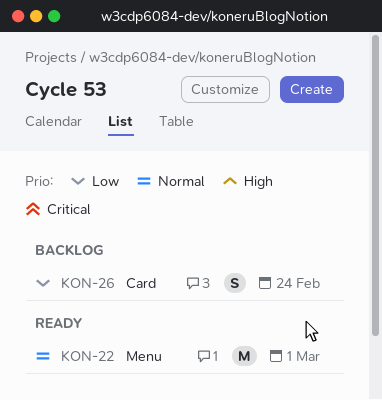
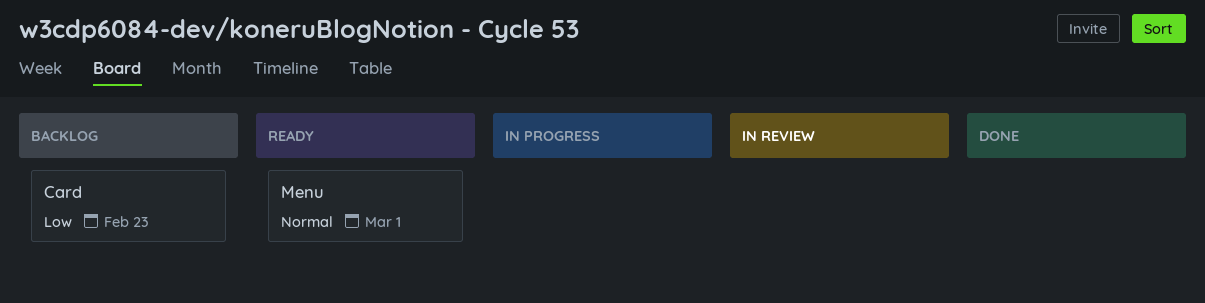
Card, due: Feb 24 -> Feb 23

